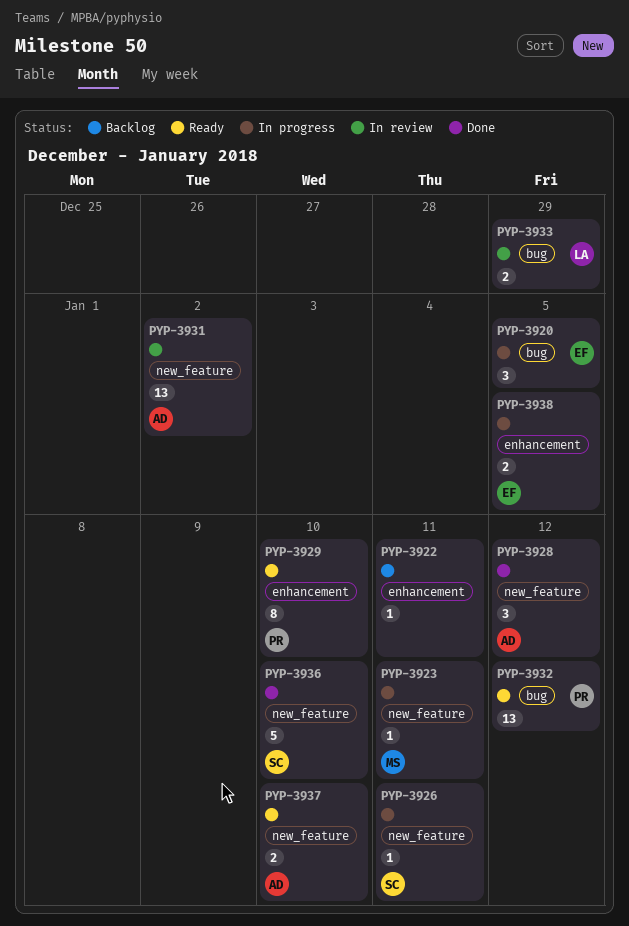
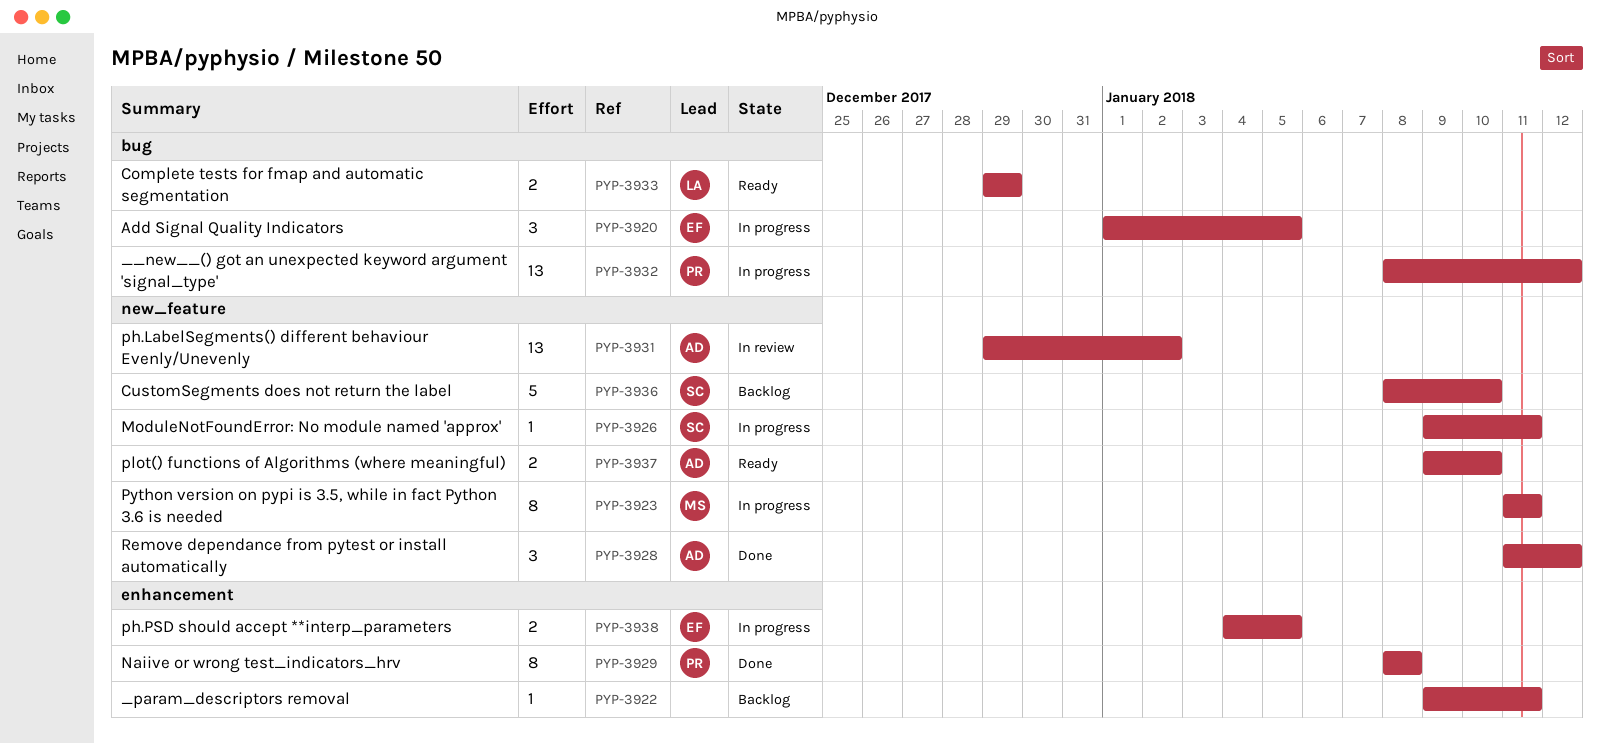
PYP-3923, estimate: 1 -> 8
PYP-3929, status: Ready -> Done
PYP-3929, due: Jan 10 -> Jan 8
PYP-3932, status: Ready -> In progress
PYP-3933, status: In review -> Ready
PYP-3936, status: Done -> Backlog

